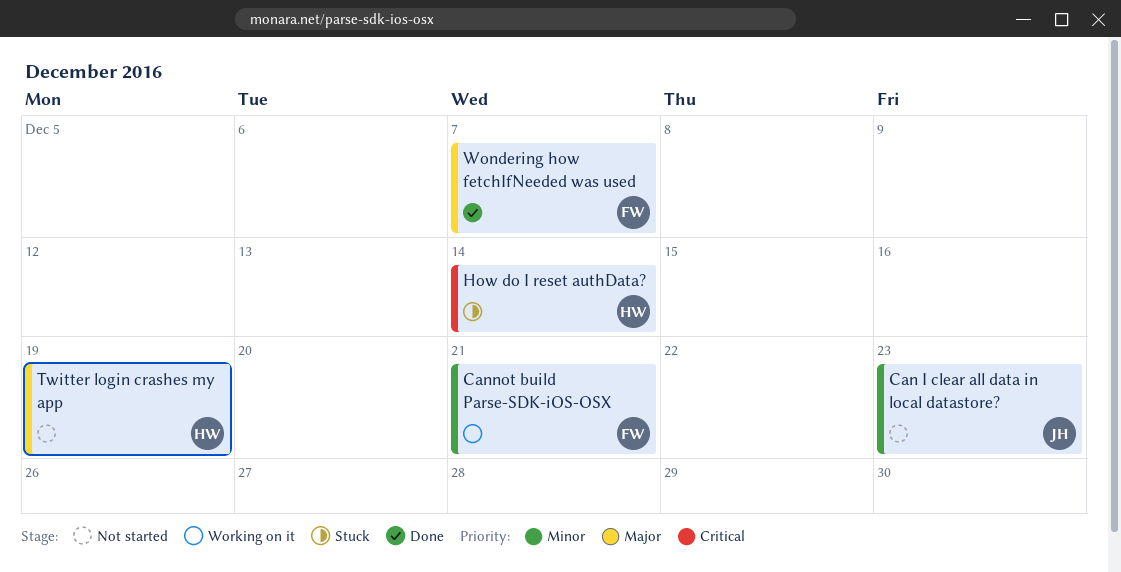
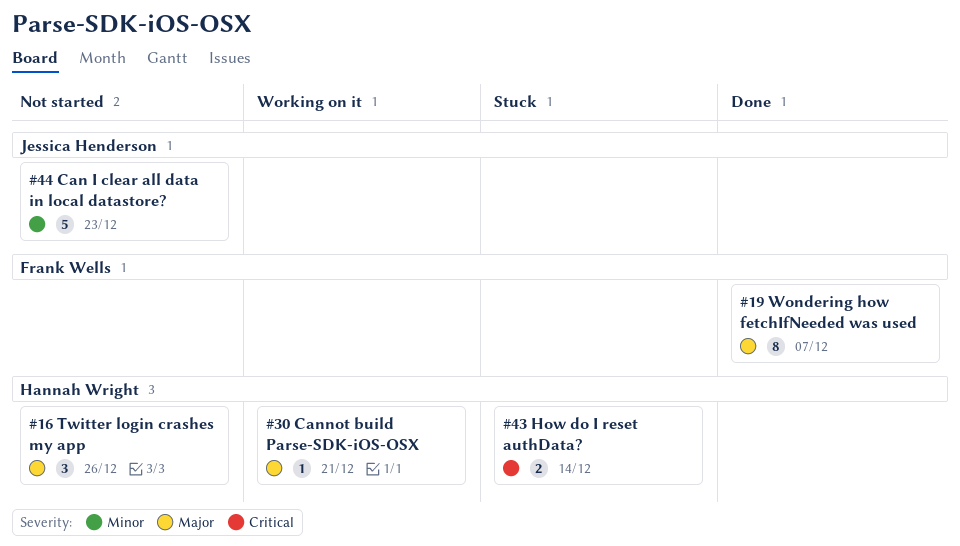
Cannot build Parse-SDK-iOS-OSX, owner: Frank Wells -> Hannah Wright
Cannot build Parse-SDK-iOS-OSX, priority: Minor -> Major
Twitter login crashes my app, due: Dec 19 -> Dec 26

